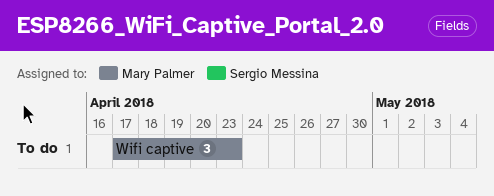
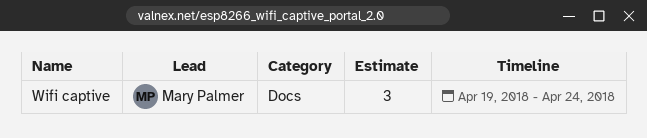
Wifi captive, start: Apr 17 -> Apr 19
Wifi captive, due: Apr 23 -> Apr 24

